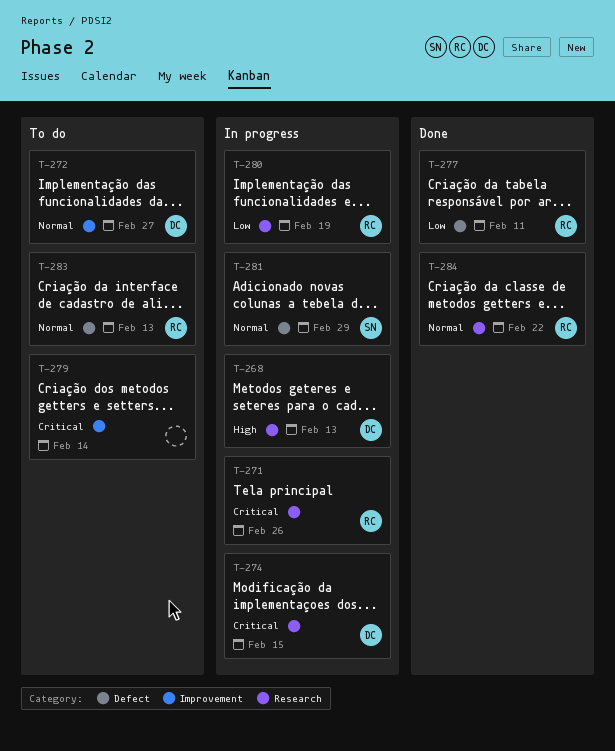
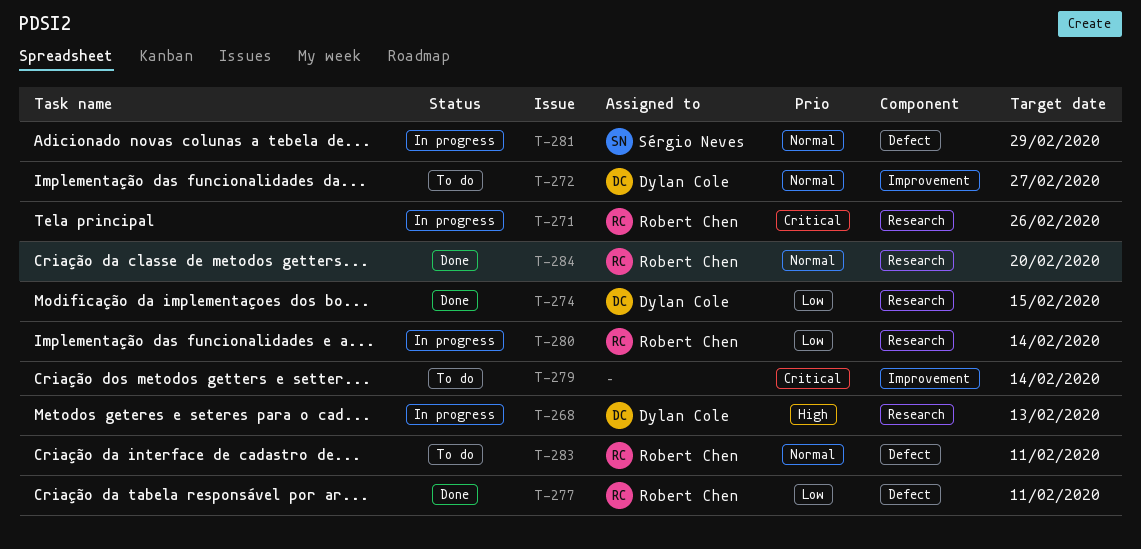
T-274, status: In progress -> Done
T-274, priority: Critical -> Low
T-280, due: Feb 19 -> Feb 14
T-283, due: Feb 13 -> Feb 11
T-284, due: Feb 22 -> Feb 20

